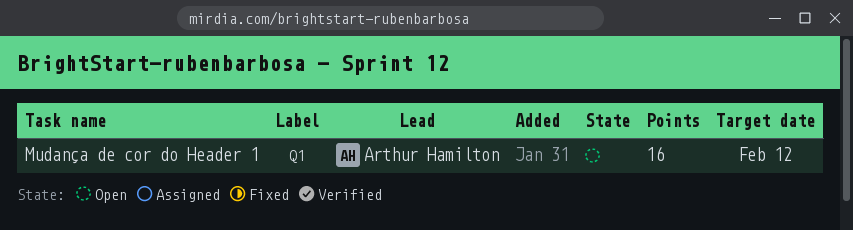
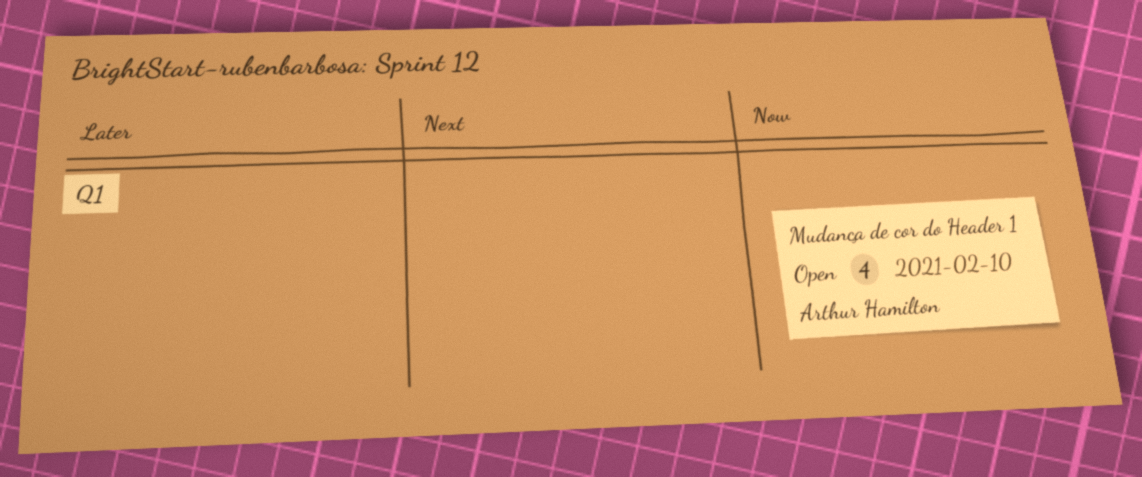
Mudança de cor do Header 1, estimate: 16 -> 4
Mudança de cor do Header 1, due: Feb 12 -> Feb 10

